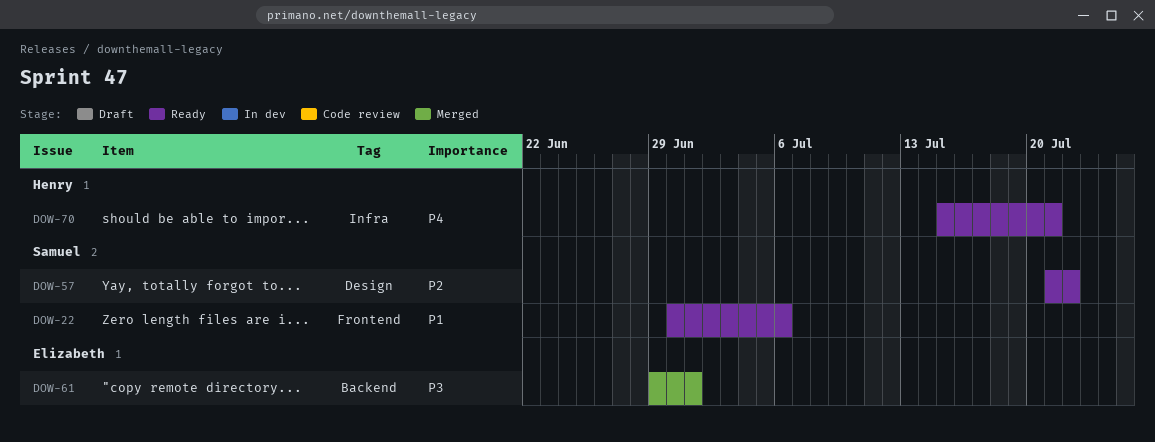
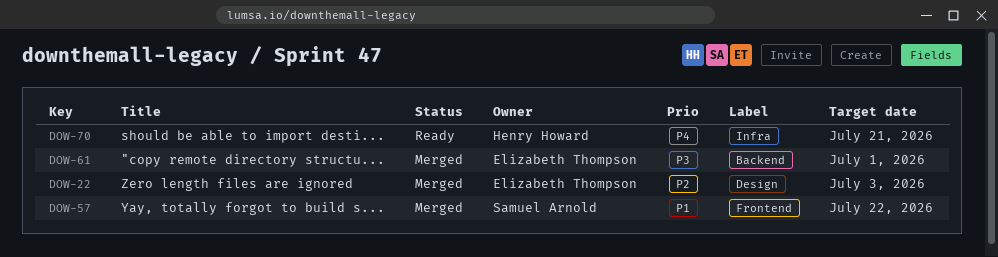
DOW-22, status: Ready -> Merged
DOW-22, owner: Samuel Arnold -> Elizabeth Thompson
DOW-22, priority: P1 -> P2
DOW-22, label: Frontend -> Design
DOW-22, due: Jul 6 -> Jul 3
DOW-57, status: Ready -> Merged
DOW-57, priority: P2 -> P1
DOW-57, label: Design -> Frontend

